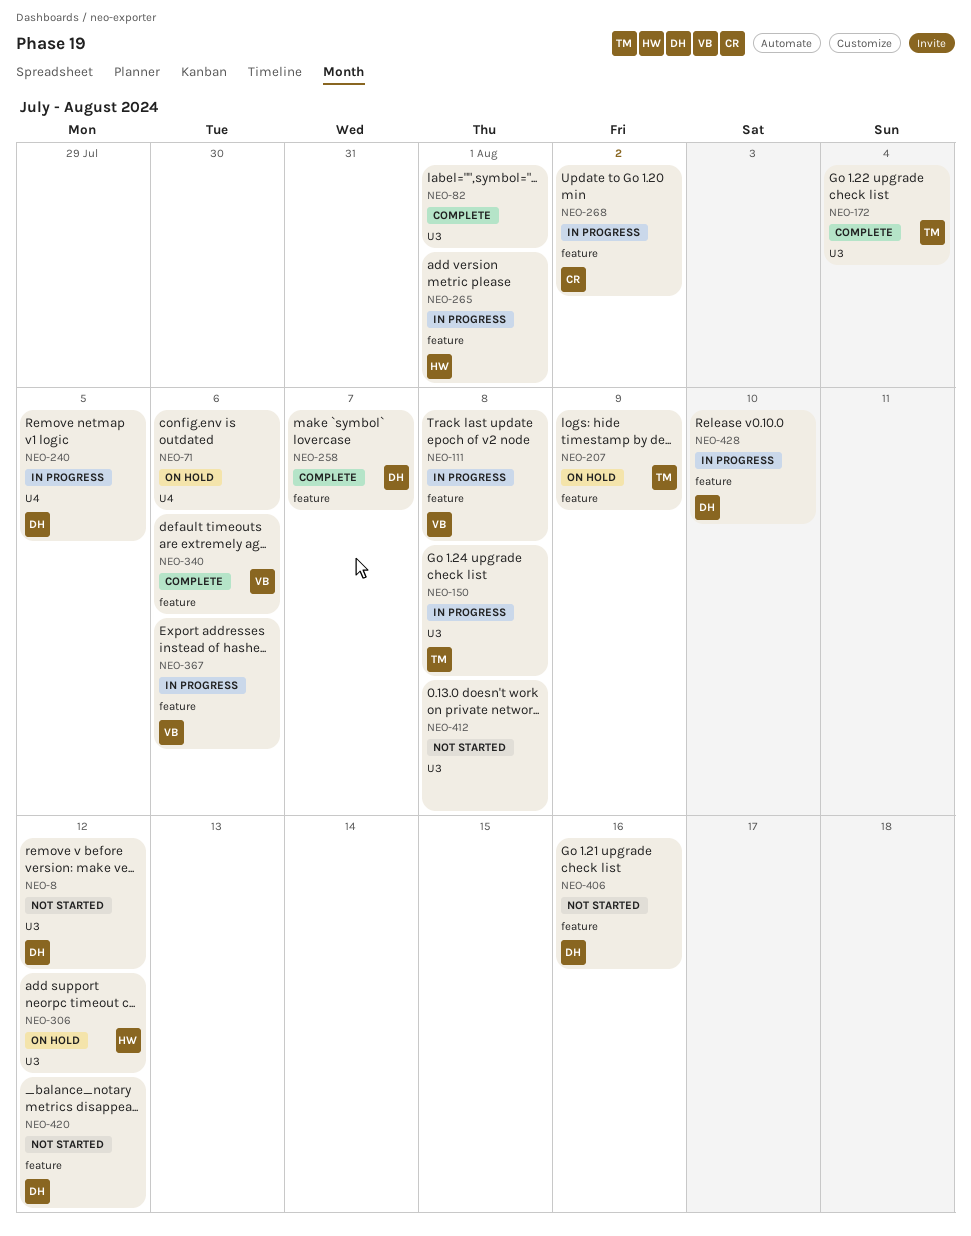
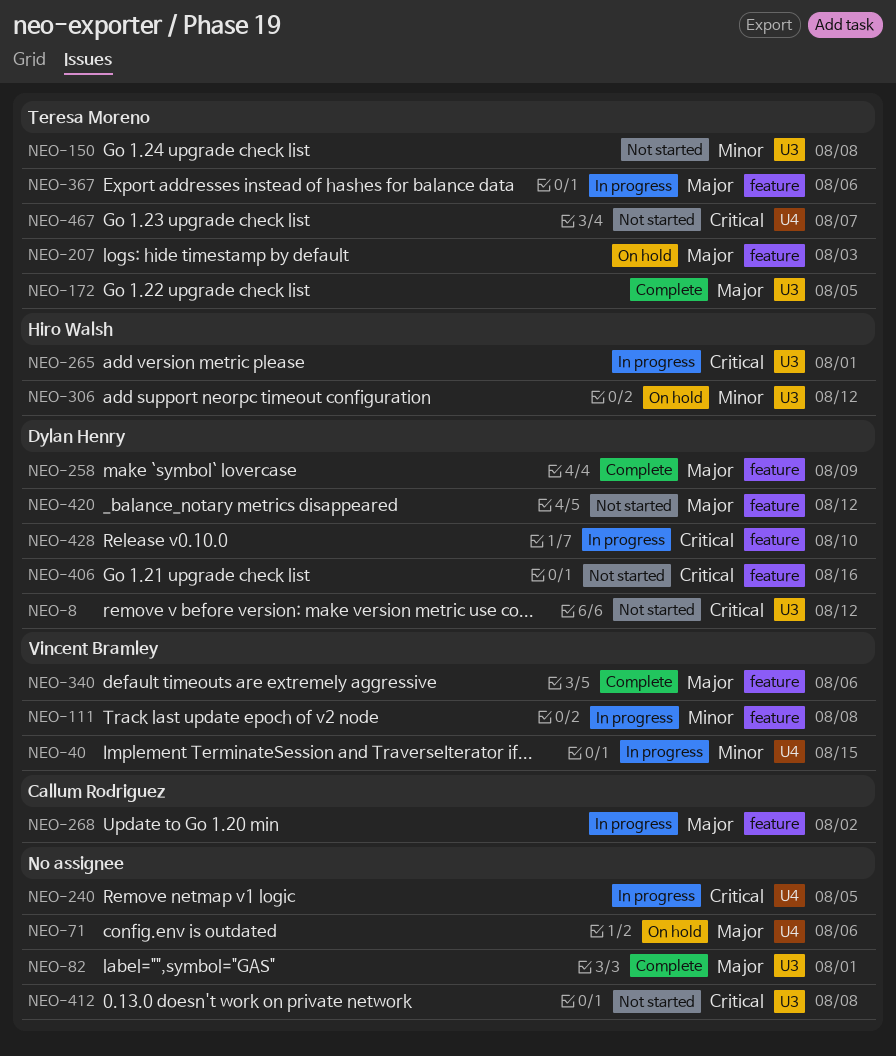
NEO-40: none -> present
NEO-150, status: In progress -> Not started
NEO-172, due: Aug 4 -> Aug 5
NEO-207, due: Aug 9 -> Aug 3
NEO-240, owner: Dylan Henry -> none
NEO-258, due: Aug 7 -> Aug 9
NEO-265, label: feature -> U3
NEO-367, owner: Vincent Bramley -> Teresa Moreno
NEO-467: none -> present

